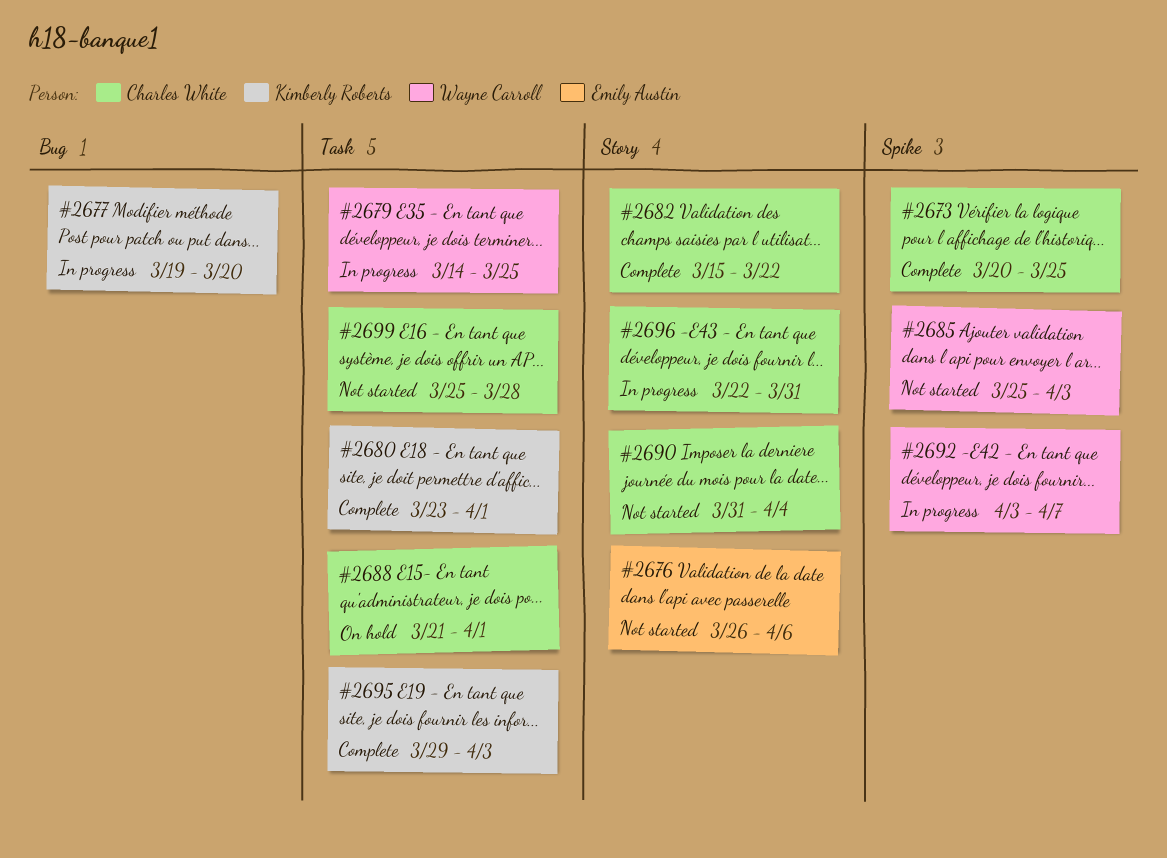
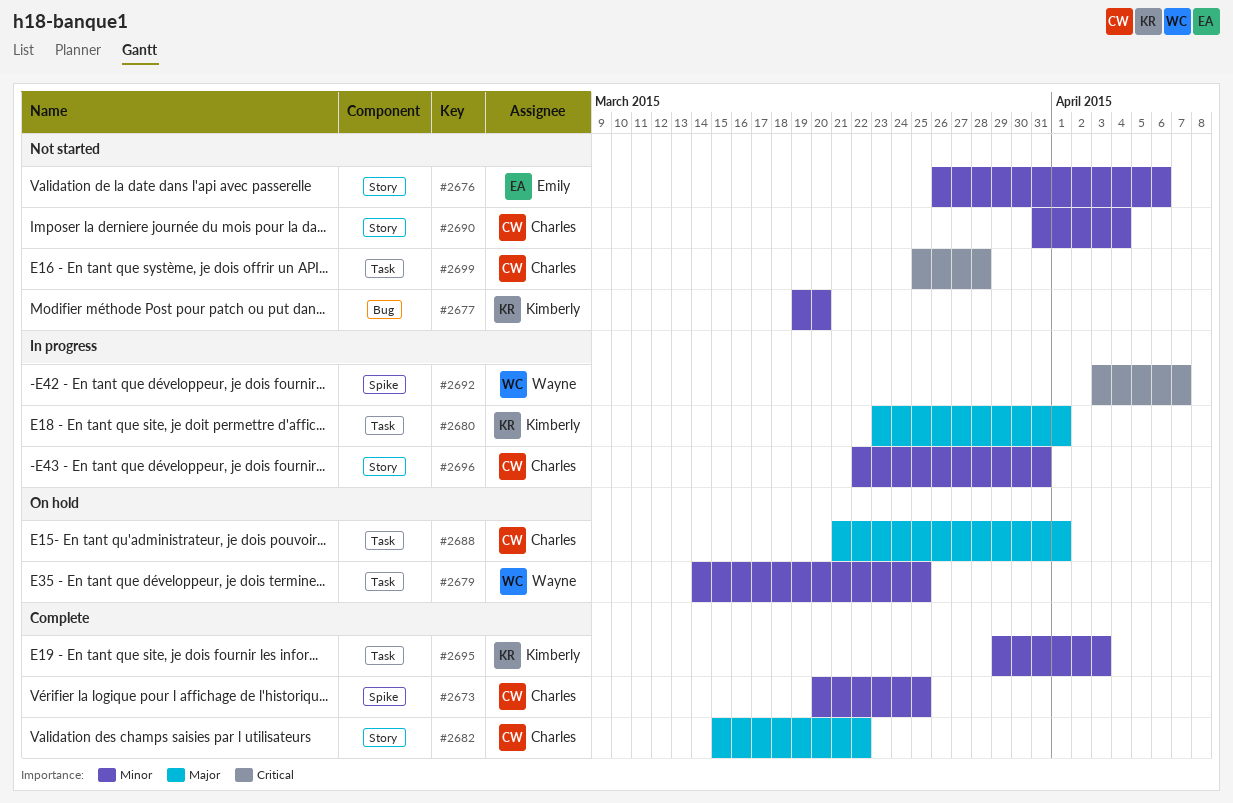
#2677, status: In progress -> Not started
#2679, status: In progress -> On hold
#2680, status: Complete -> In progress
#2685: present -> none

